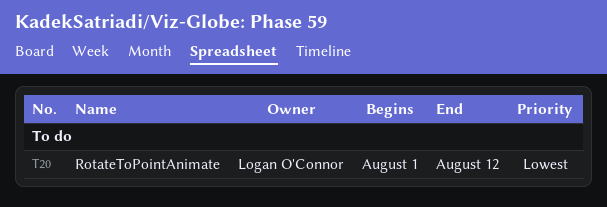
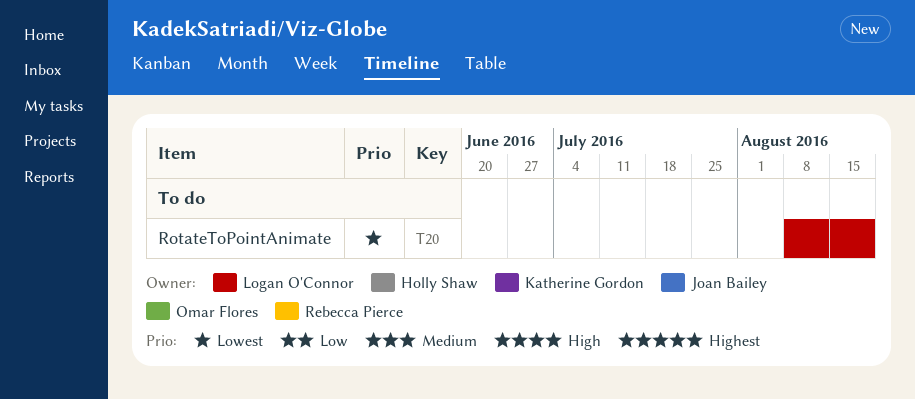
T20, start: Aug 1 -> Aug 8
T20, due: Aug 12 -> Aug 19

